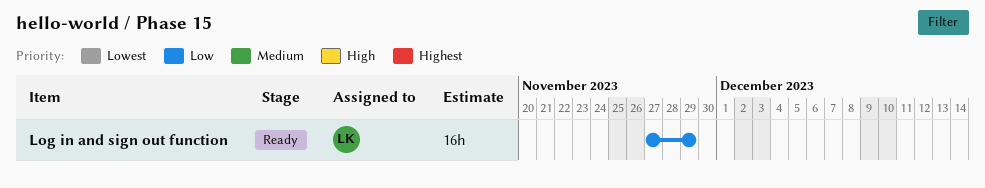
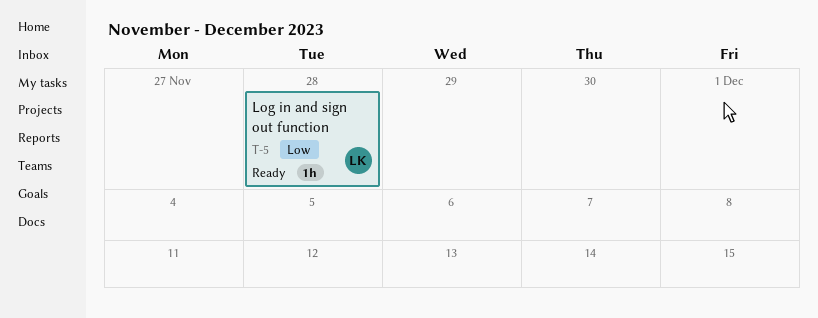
Log in and sign out function, estimate: 16h -> 1h
Log in and sign out function, due: Nov 29 -> Nov 28

